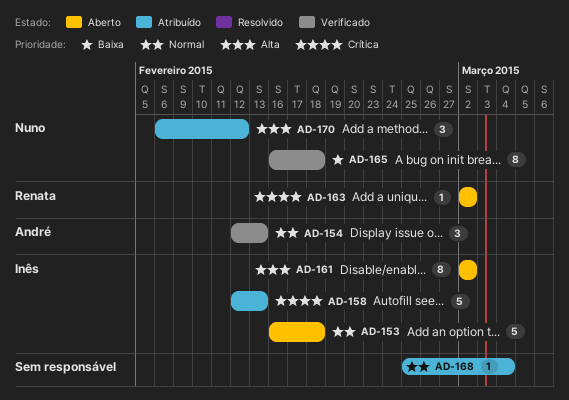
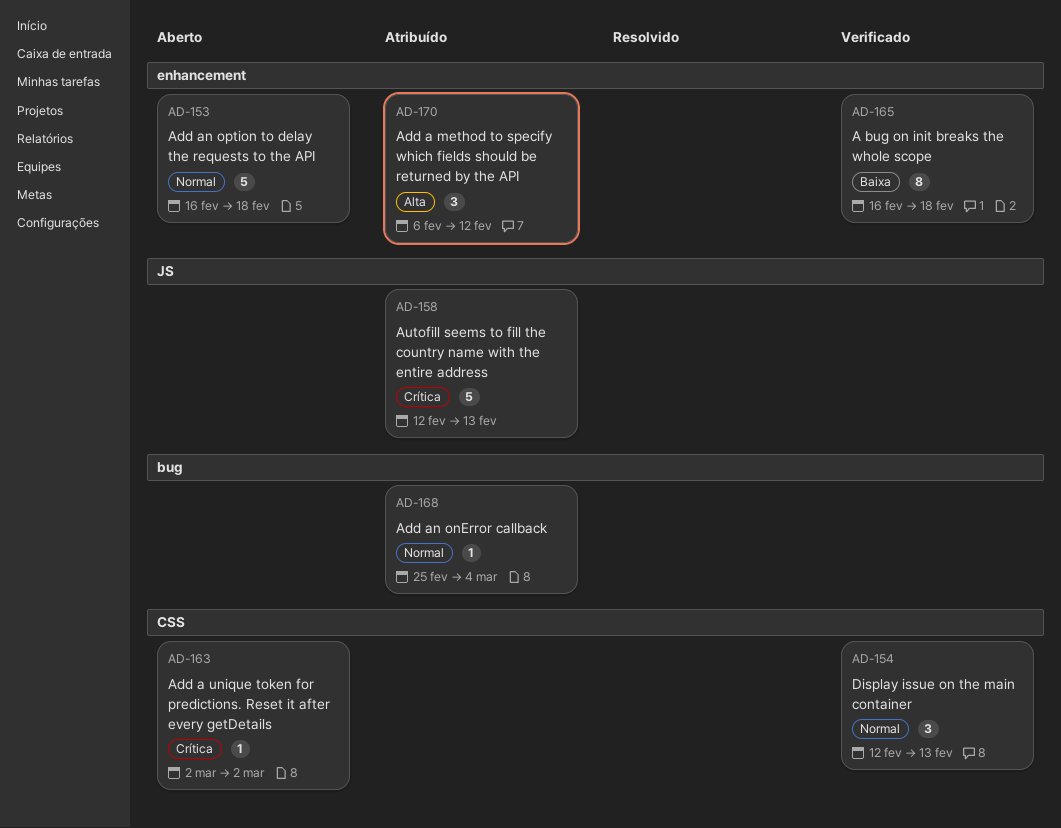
AD-161: present -> none

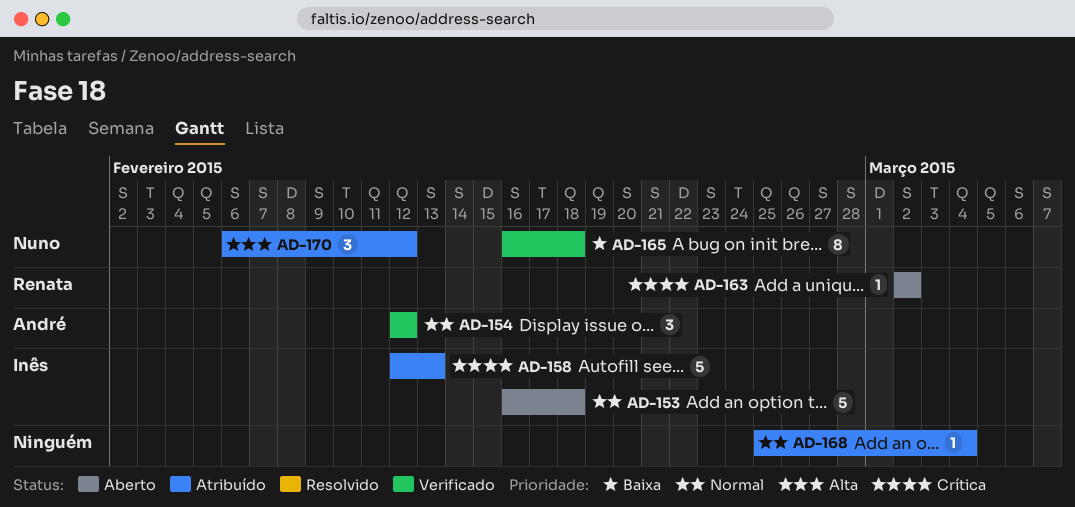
AD-154, due: Feb 13 -> Feb 12

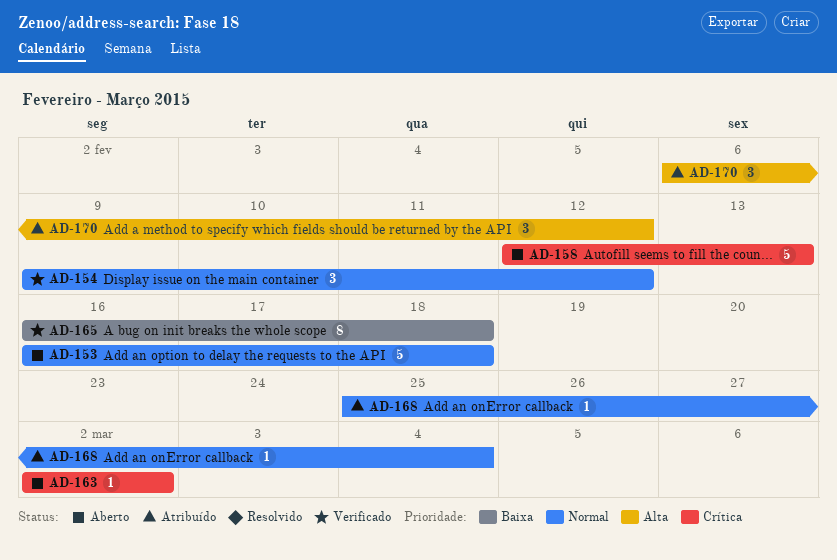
AD-154, start: Feb 12 -> Feb 9
AD-158, status: Atribuído -> Aberto

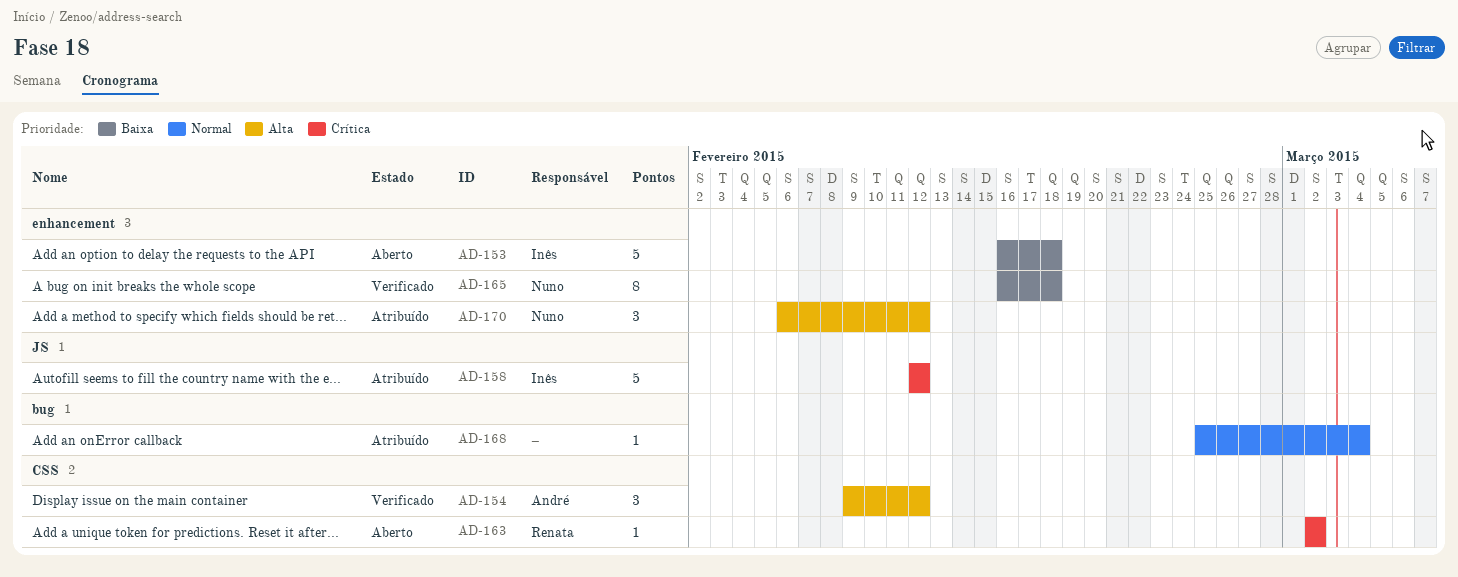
AD-153, priority: Normal -> Baixa
AD-154, priority: Normal -> Alta
AD-158, status: Aberto -> Atribuído
AD-158, due: Feb 13 -> Feb 12

